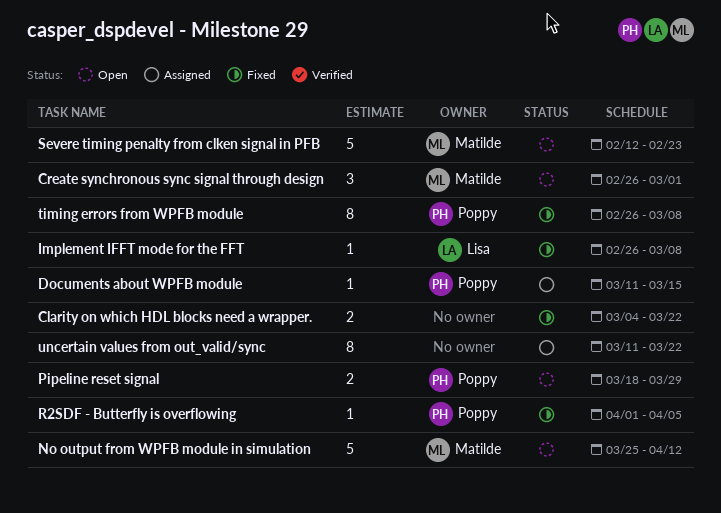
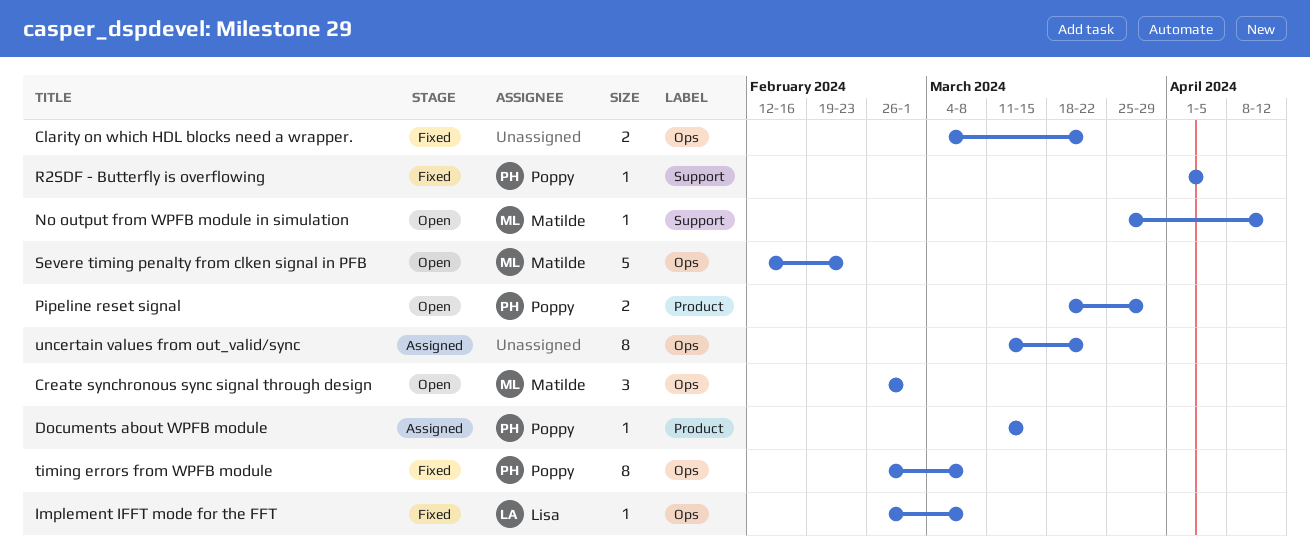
No output from WPFB module in simulation, estimate: 5 -> 1

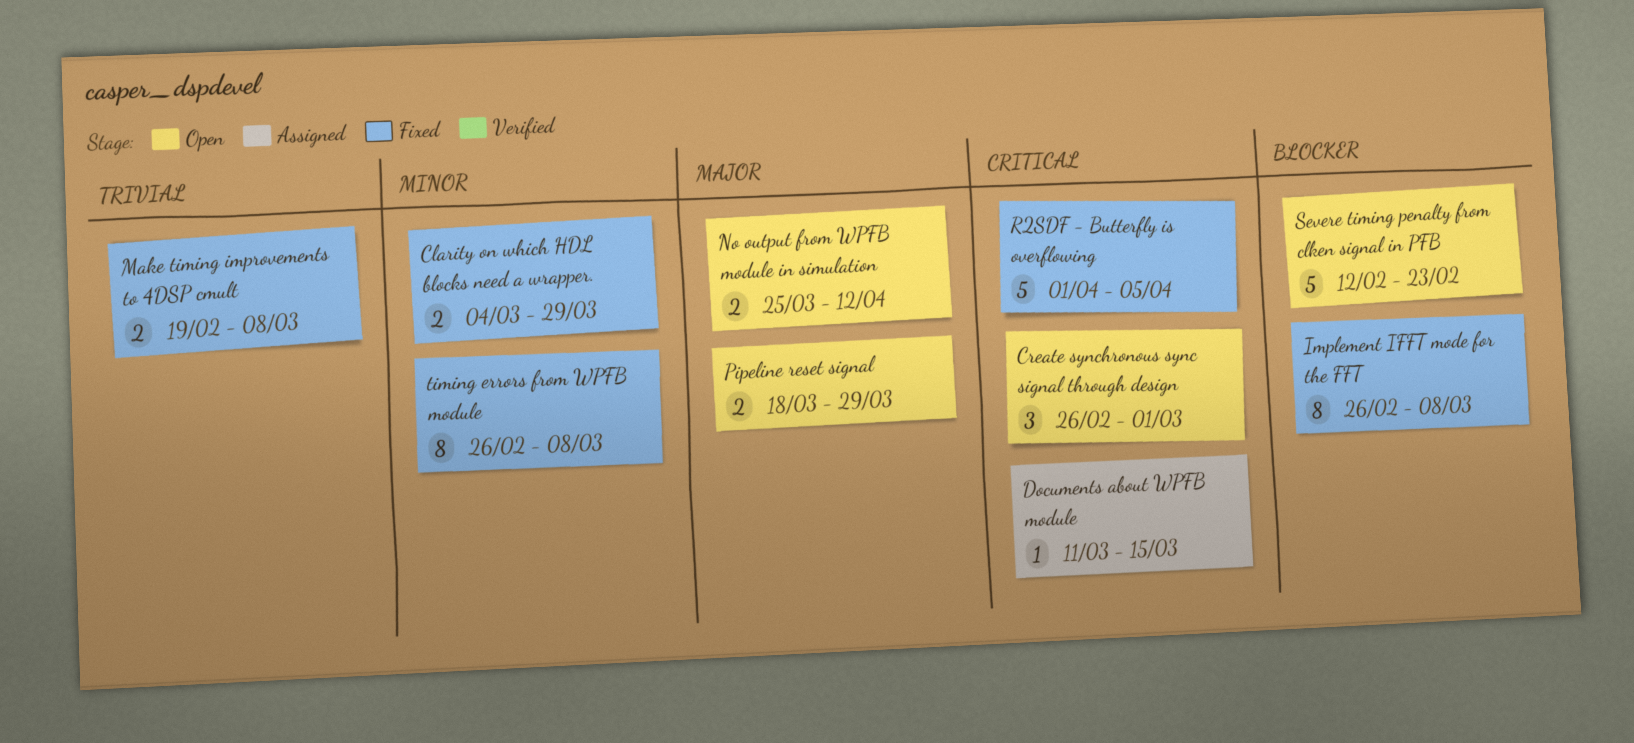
Clarity on which HDL blocks need a wrapper., due: Mar 22 -> Mar 29
Implement IFFT mode for the FFT, estimate: 1 -> 8
Make timing improvements to 4DSP cmult: none -> present
No output from WPFB module in simulation, estimate: 1 -> 2
R2SDF - Butterfly is overflowing, estimate: 1 -> 5
uncertain values from out_valid/sync: present -> none

